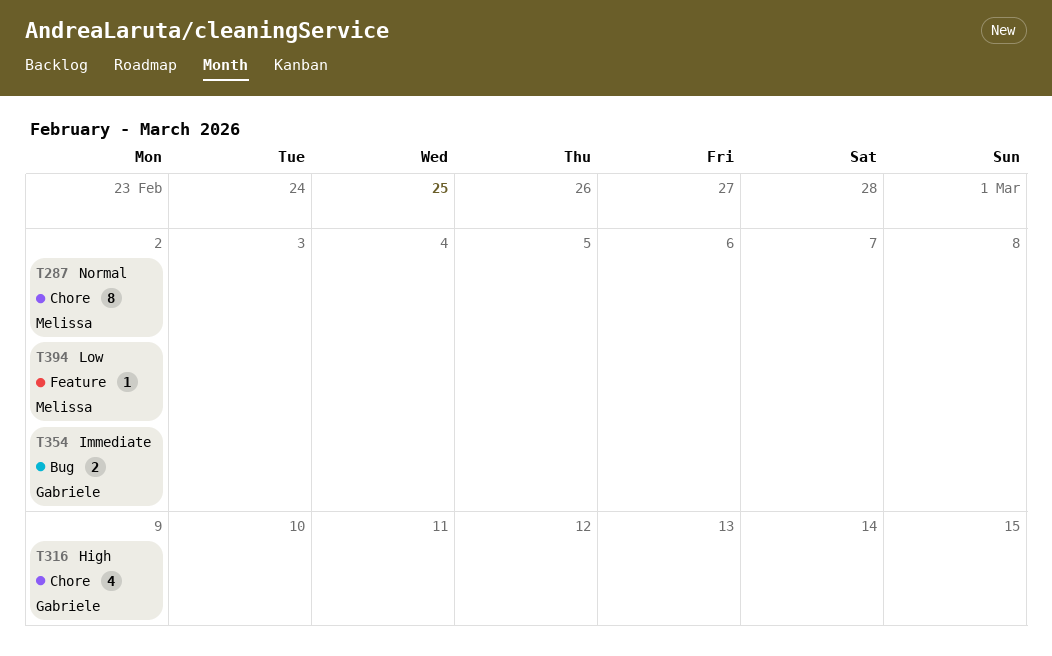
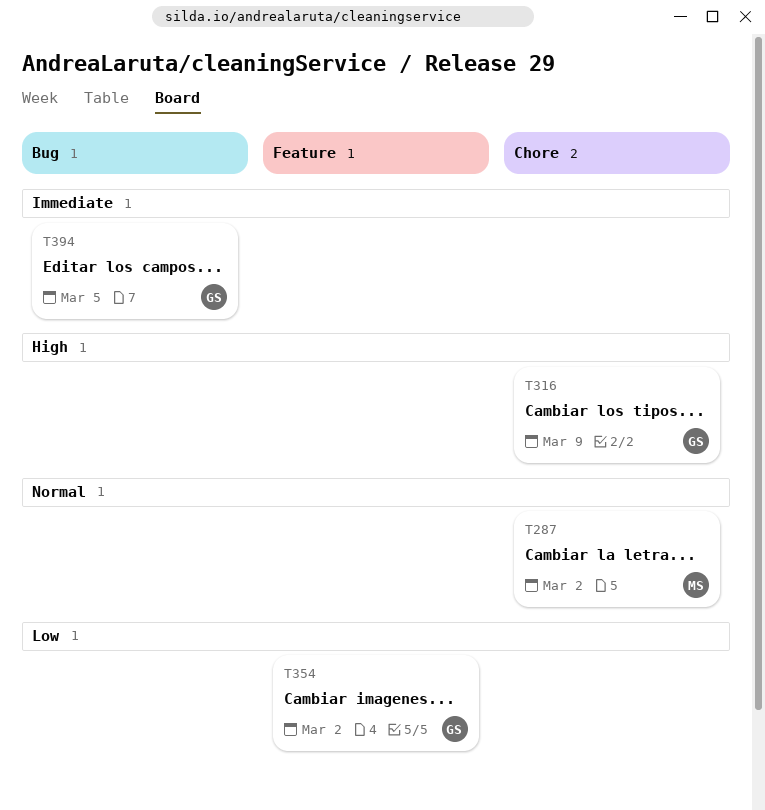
T354, priority: Immediate -> Low
T354, label: Bug -> Feature
T394, owner: Melissa -> Gabriele
T394, priority: Low -> Immediate
T394, label: Feature -> Bug
T394, due: Mar 2 -> Mar 5

